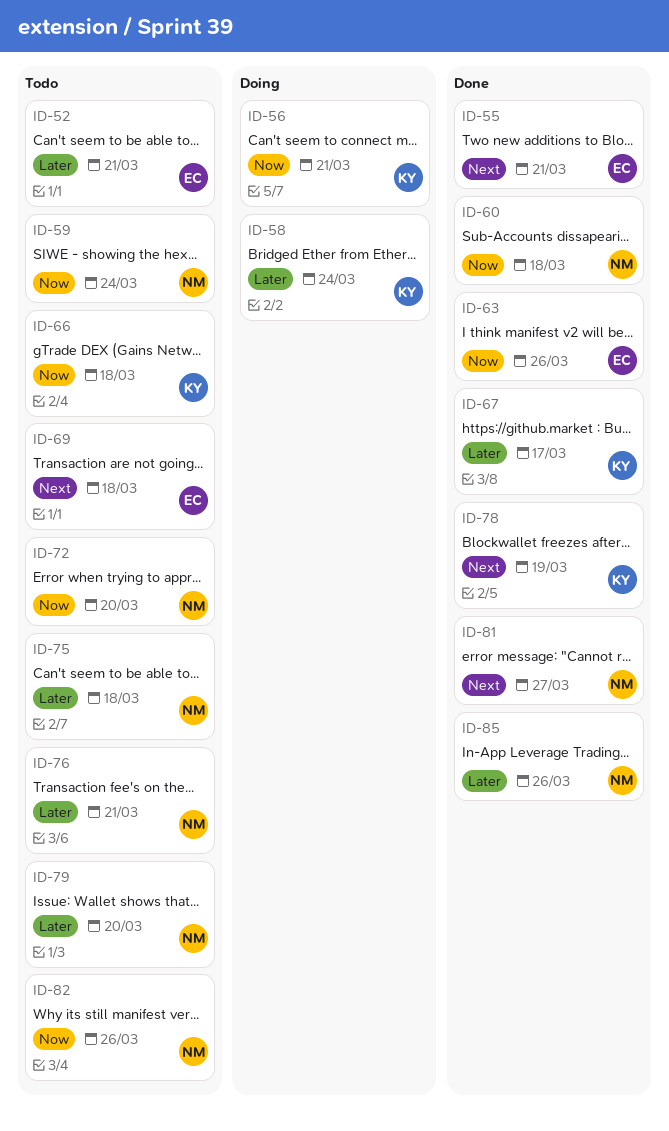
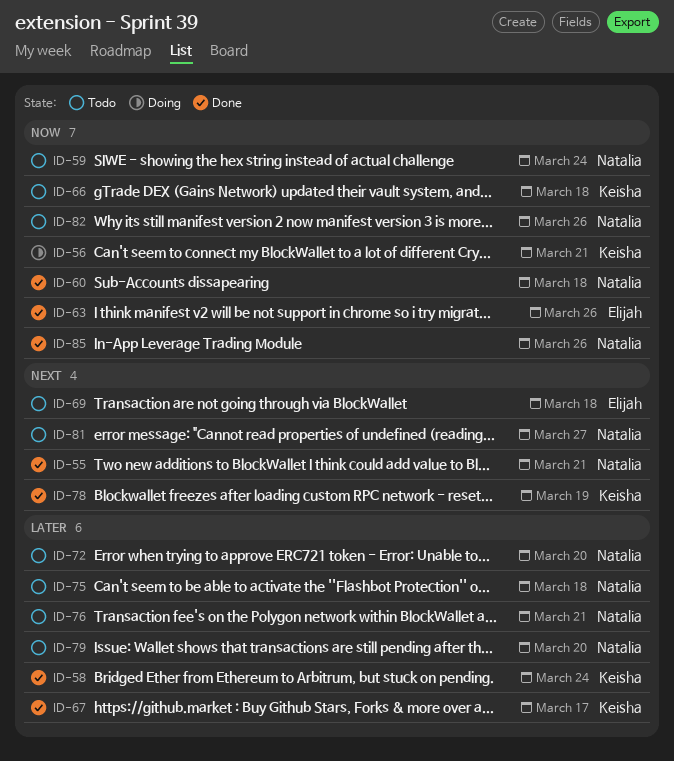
ID-52: present -> none
ID-55, owner: Elijah -> Natalia
ID-58, status: Doing -> Done
ID-72, priority: Now -> Later
ID-81, status: Done -> Todo
ID-85, priority: Later -> Now

